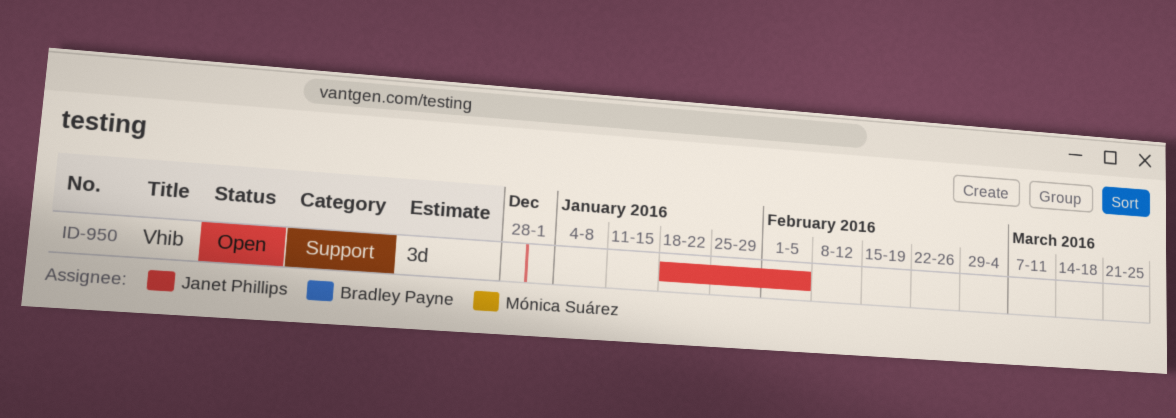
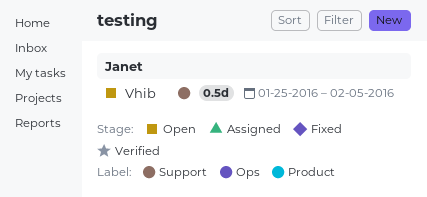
Vhib, estimate: 3d -> 0.5d
Vhib, start: Jan 18 -> Jan 25

